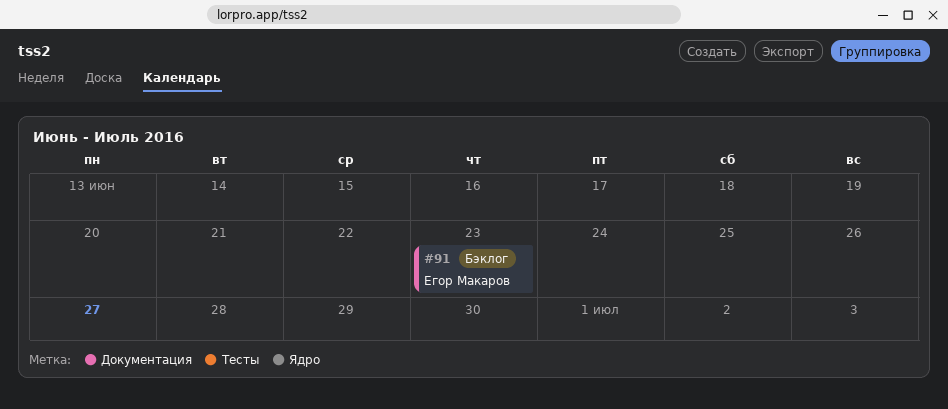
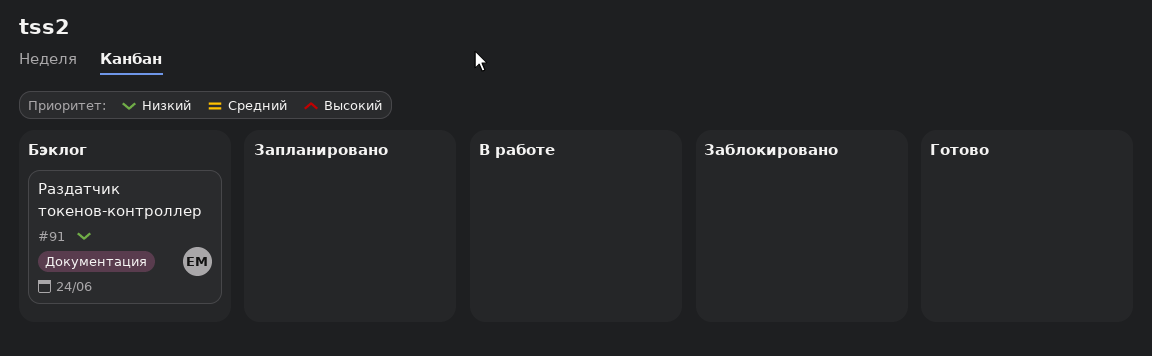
#91, due: Jun 23 -> Jun 24

